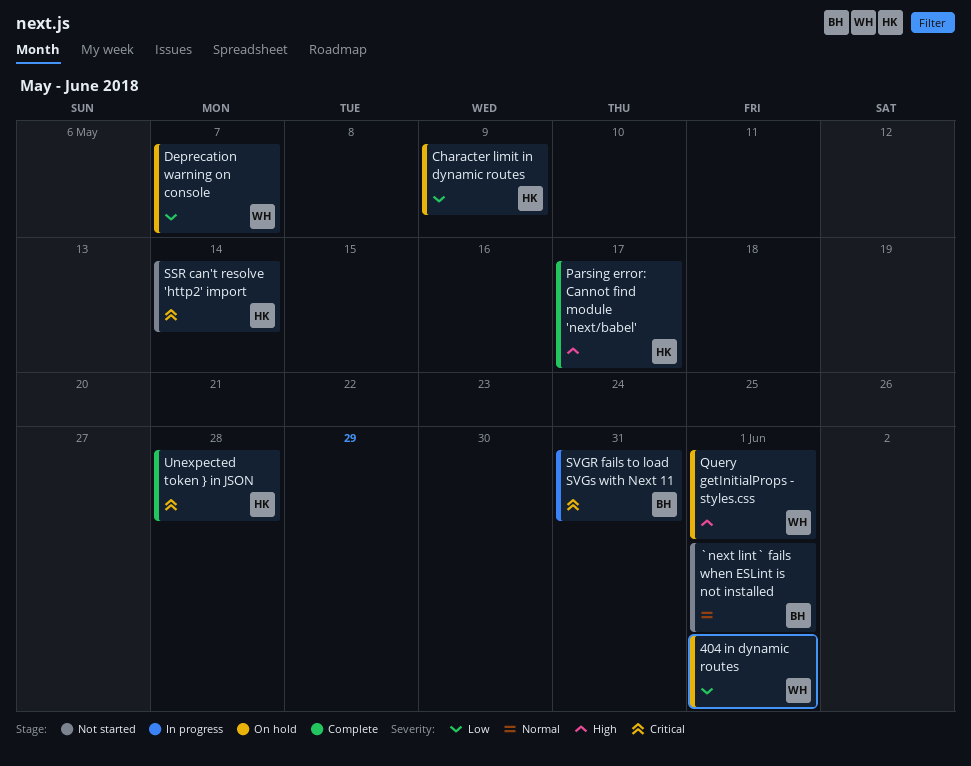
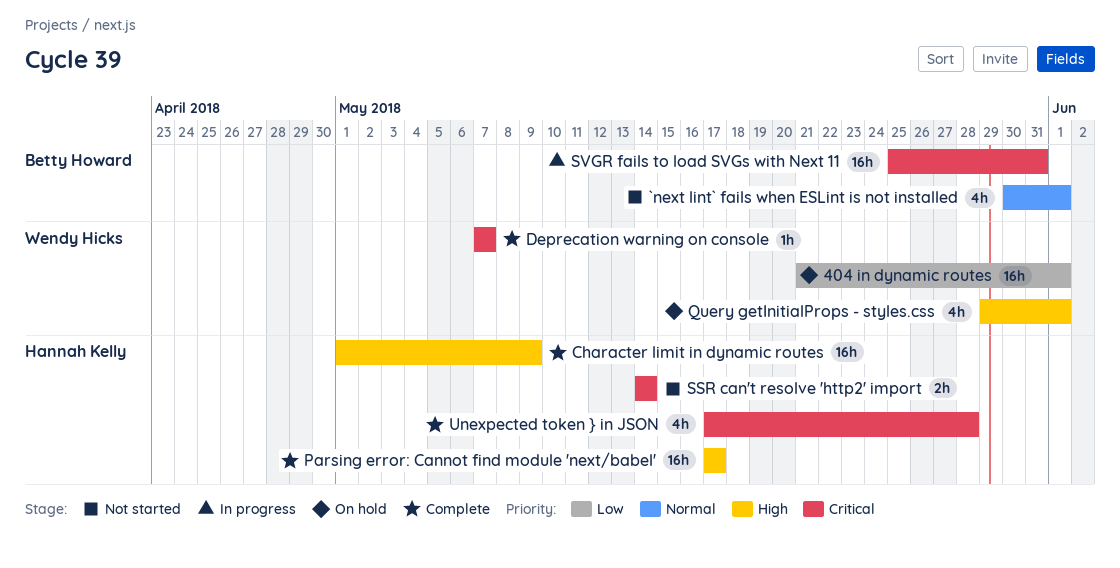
Character limit in dynamic routes, status: On hold -> Complete
Character limit in dynamic routes, priority: Low -> High
Deprecation warning on console, status: On hold -> Complete
Deprecation warning on console, priority: Low -> Critical

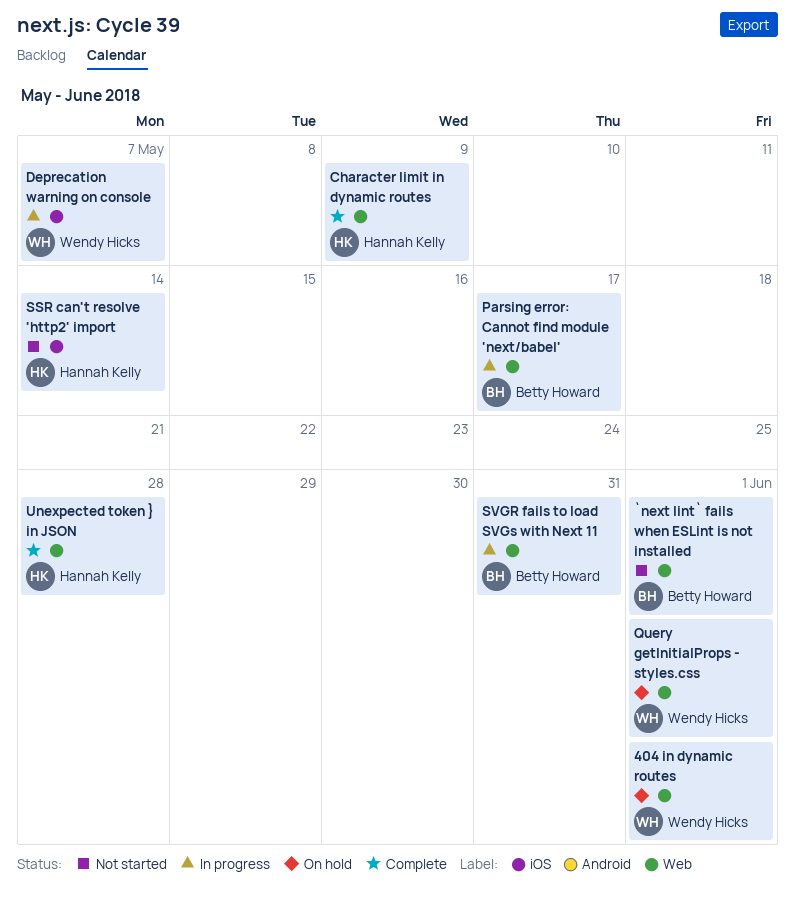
Deprecation warning on console, status: Complete -> In progress
Parsing error: Cannot find module 'next/babel', status: Complete -> In progress
Parsing error: Cannot find module 'next/babel', owner: Hannah Kelly -> Betty Howard

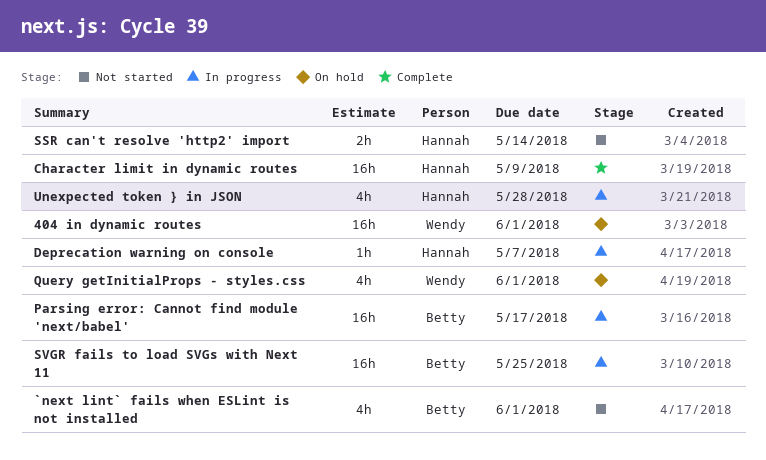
Deprecation warning on console, owner: Wendy Hicks -> Hannah Kelly
SVGR fails to load SVGs with Next 11, due: May 31 -> May 25
Unexpected token } in JSON, status: Complete -> In progress

